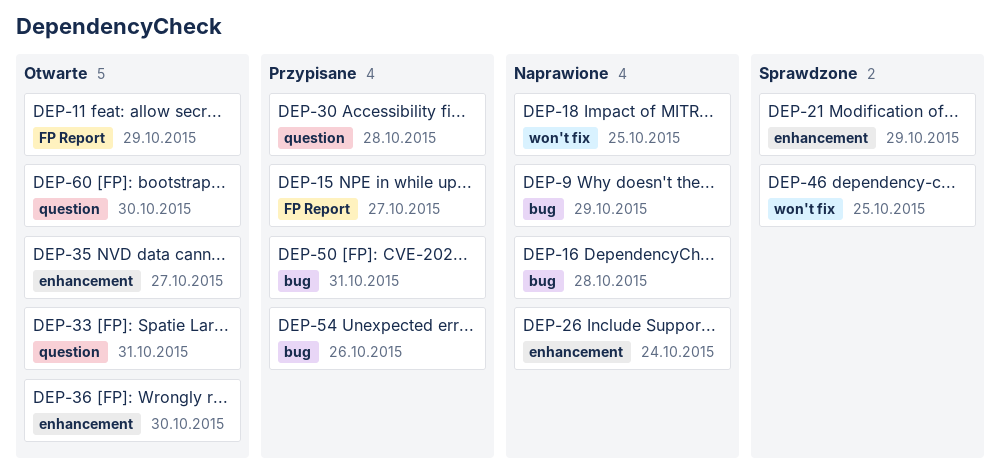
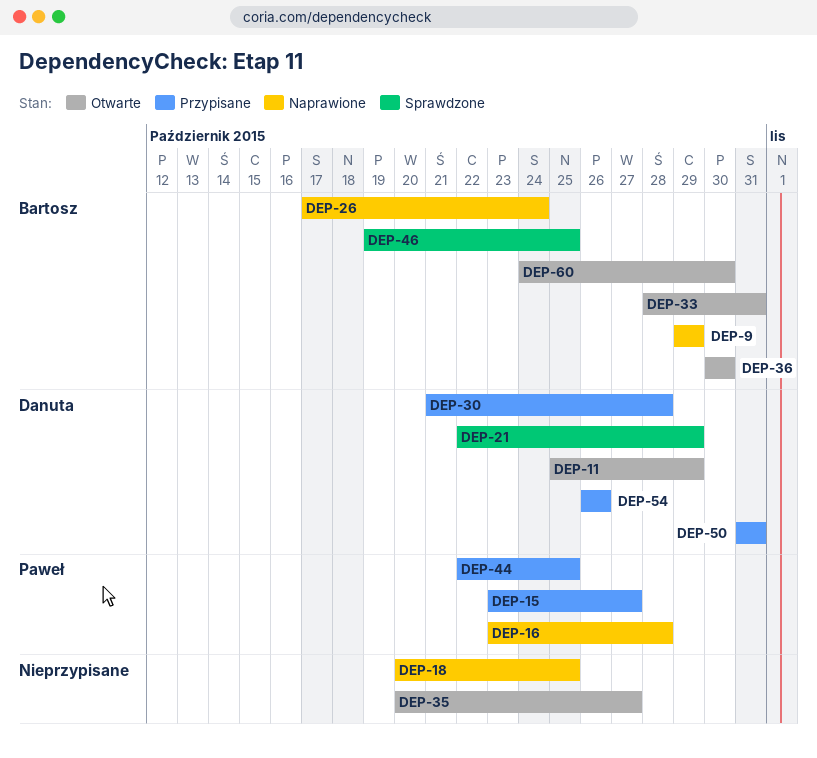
DEP-44: none -> present

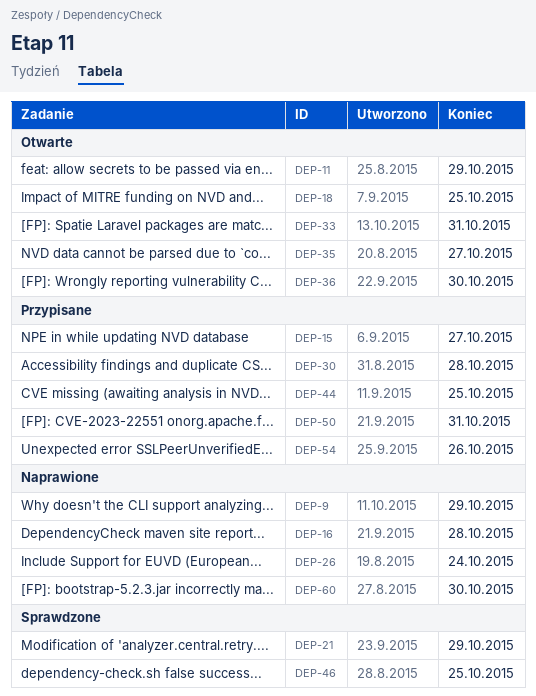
DEP-18, status: Naprawione -> Otwarte
DEP-60, status: Otwarte -> Naprawione

